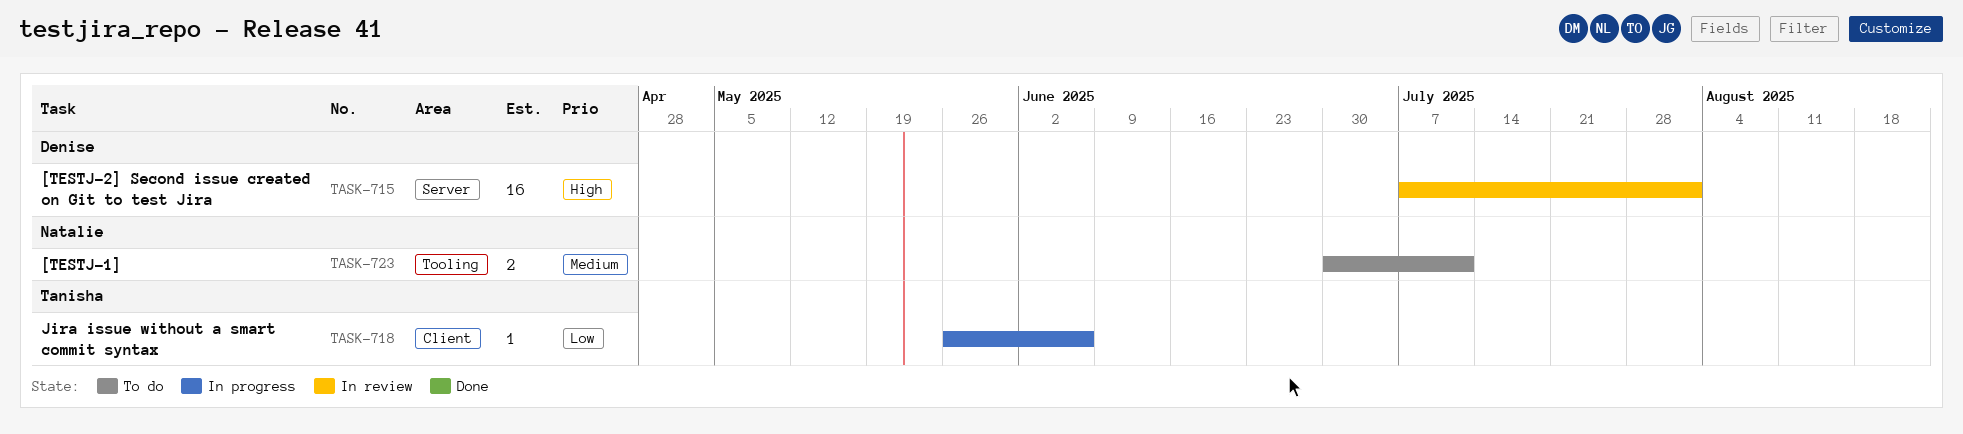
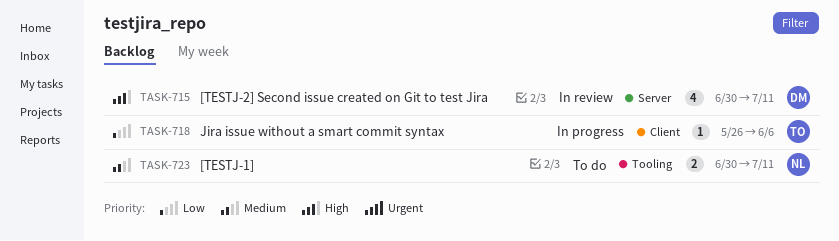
TASK-715, estimate: 16 -> 4
TASK-715, start: Jul 7 -> Jun 30
TASK-715, due: Aug 1 -> Jul 11

